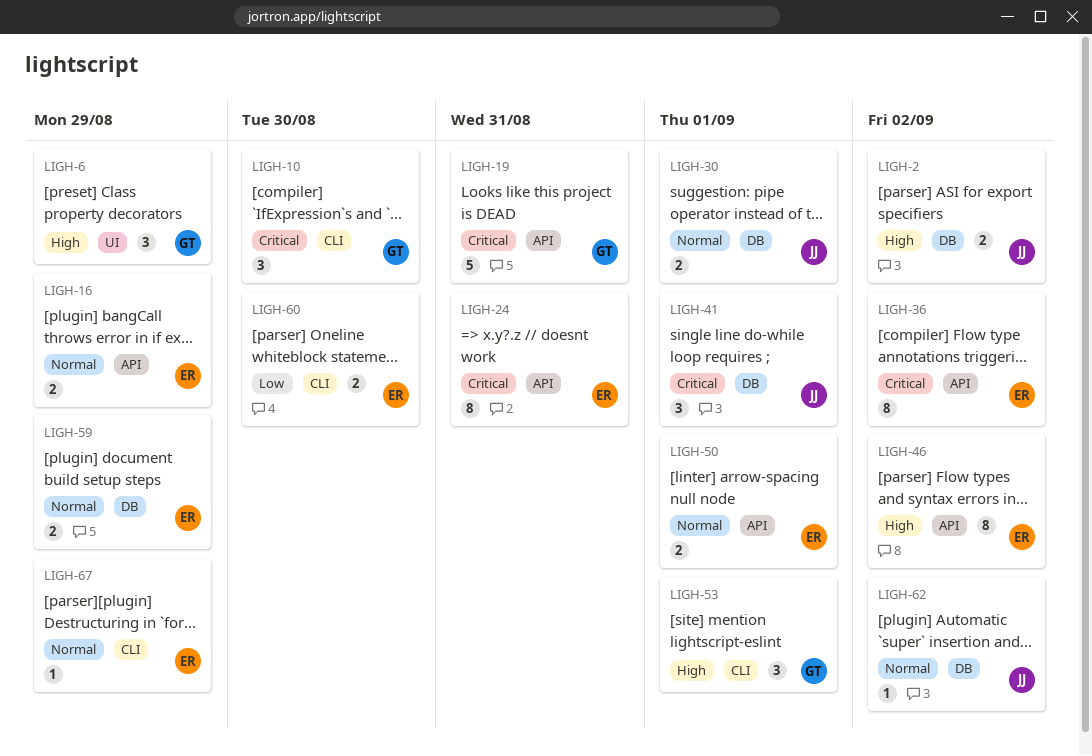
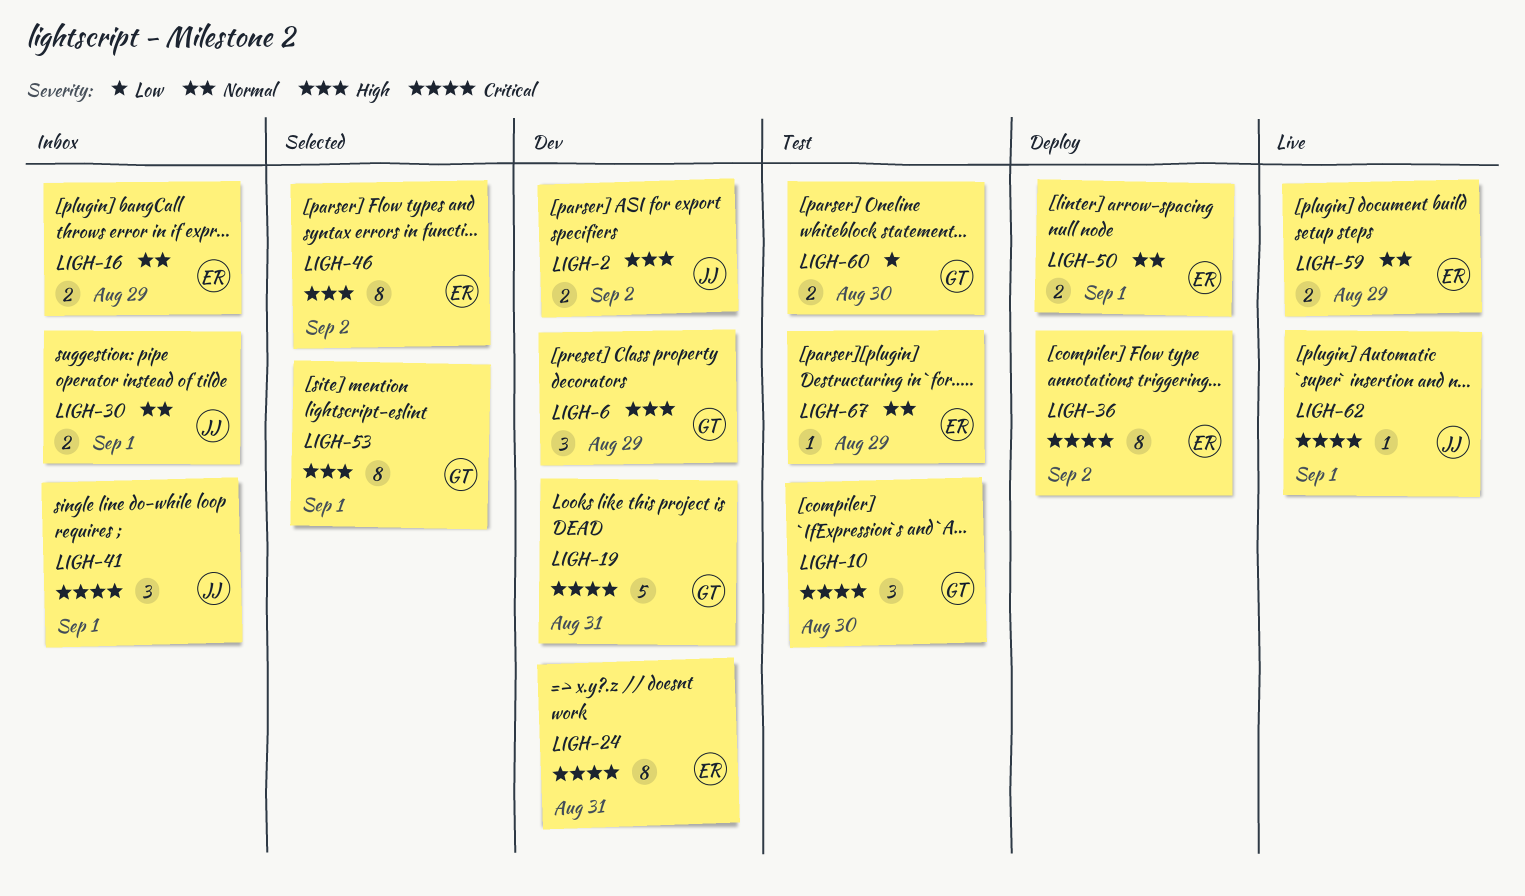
LIGH-53, estimate: 3 -> 8
LIGH-60, owner: ER -> GT
LIGH-62, priority: Normal -> Critical
LIGH-62, due: Sep 2 -> Sep 1

